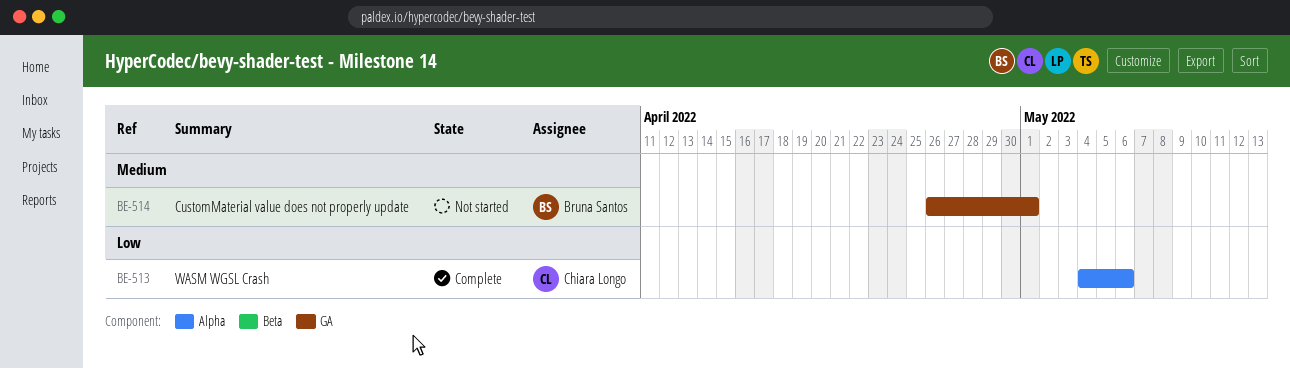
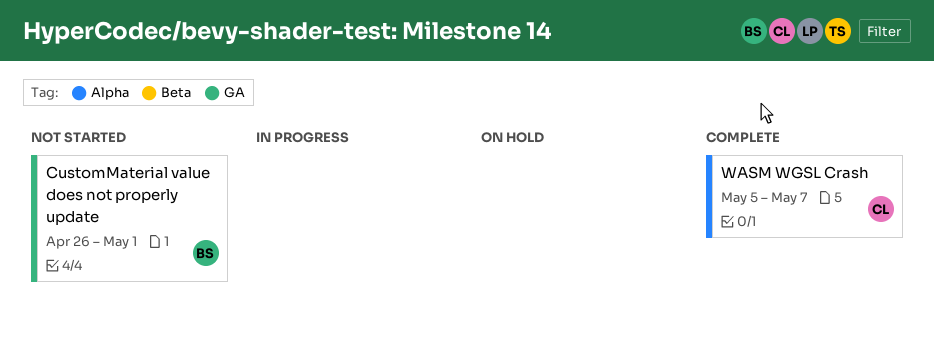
WASM WGSL Crash, start: May 4 -> May 5
WASM WGSL Crash, due: May 6 -> May 7

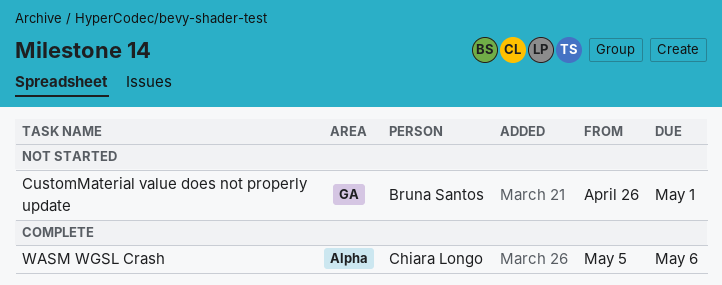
WASM WGSL Crash, due: May 7 -> May 6

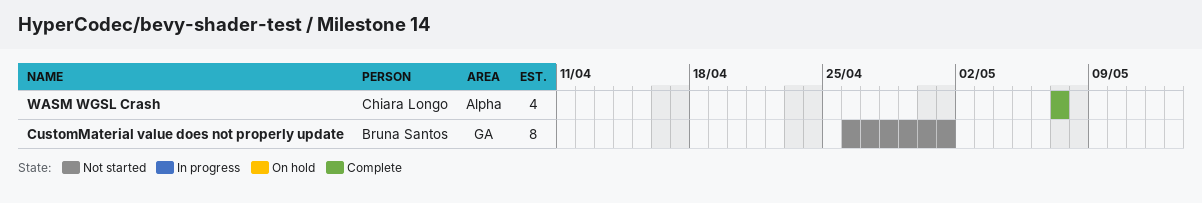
WASM WGSL Crash, start: May 5 -> May 7
WASM WGSL Crash, due: May 6 -> May 7

